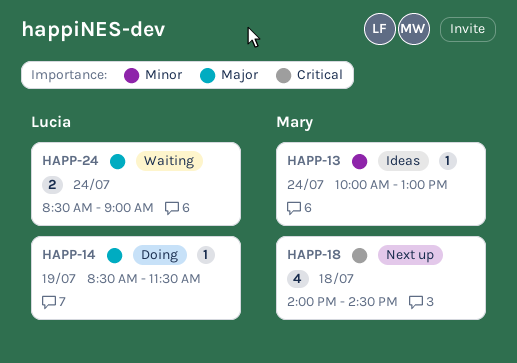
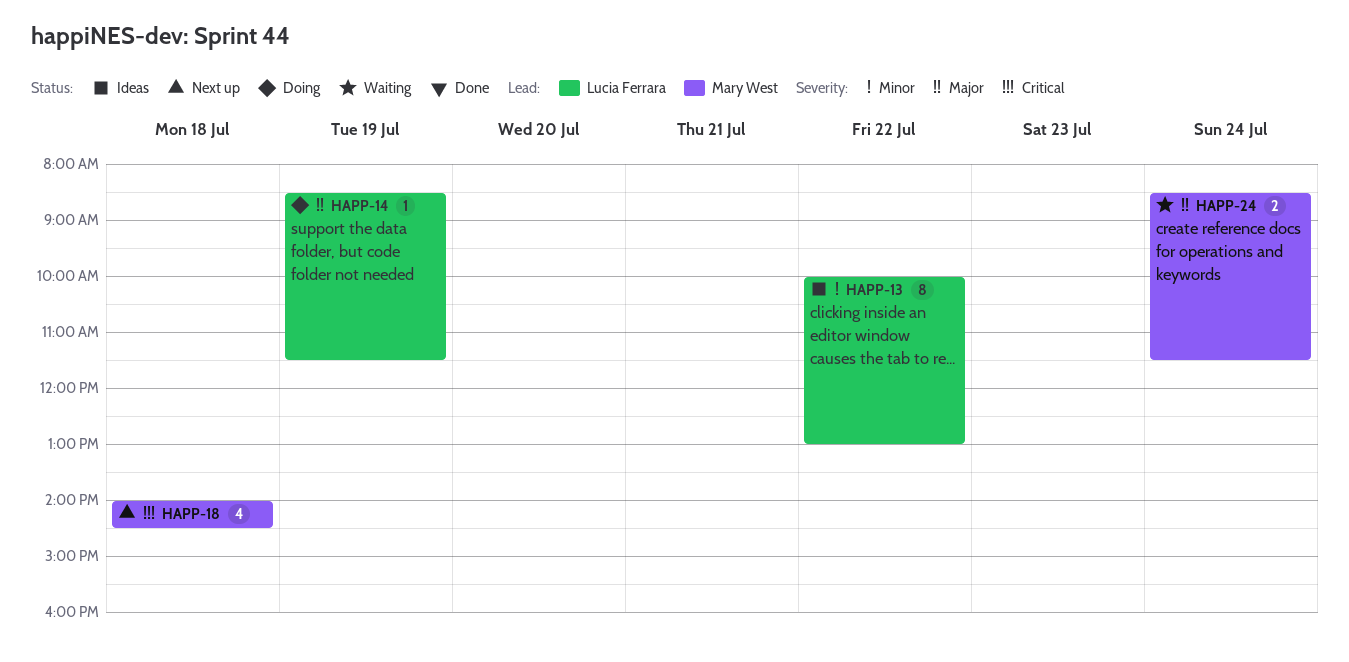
HAPP-13, owner: Mary West -> Lucia Ferrara
HAPP-13, estimate: 1 -> 8
HAPP-13, day: Jul 24 -> Jul 22
HAPP-24, owner: Lucia Ferrara -> Mary West
HAPP-24, ends: 09:00 -> 11:30

